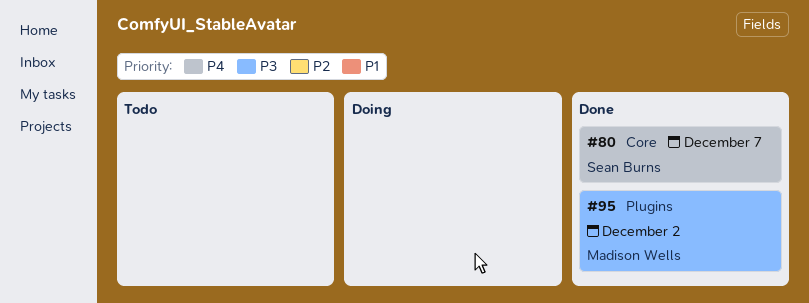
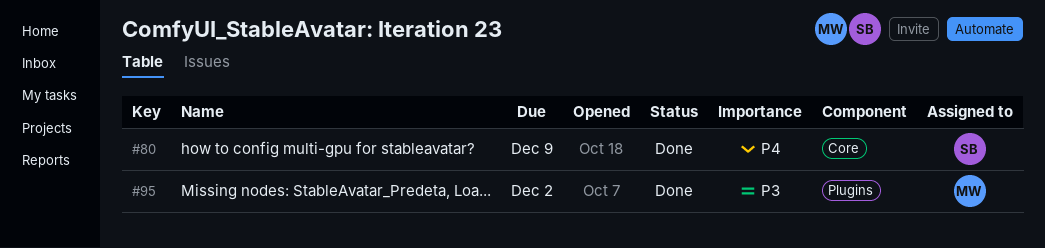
#80, due: Dec 7 -> Dec 9

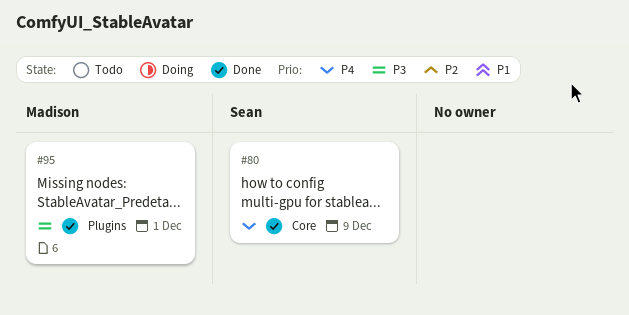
#95, due: Dec 2 -> Dec 1

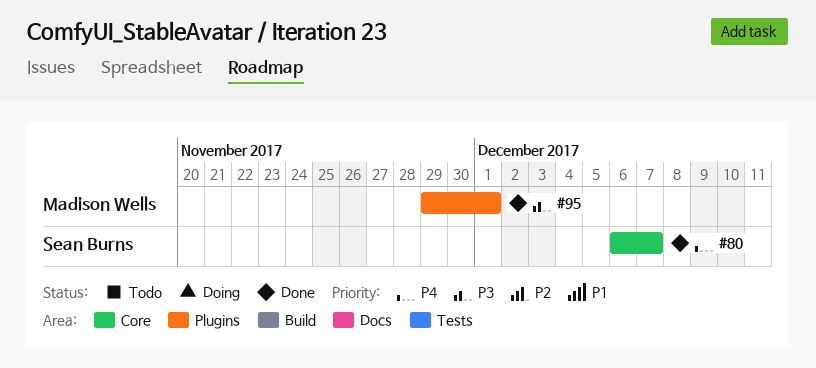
#80, due: Dec 9 -> Dec 7

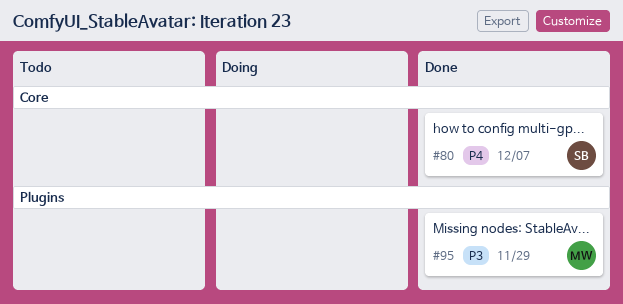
#95, due: Dec 1 -> Nov 29

